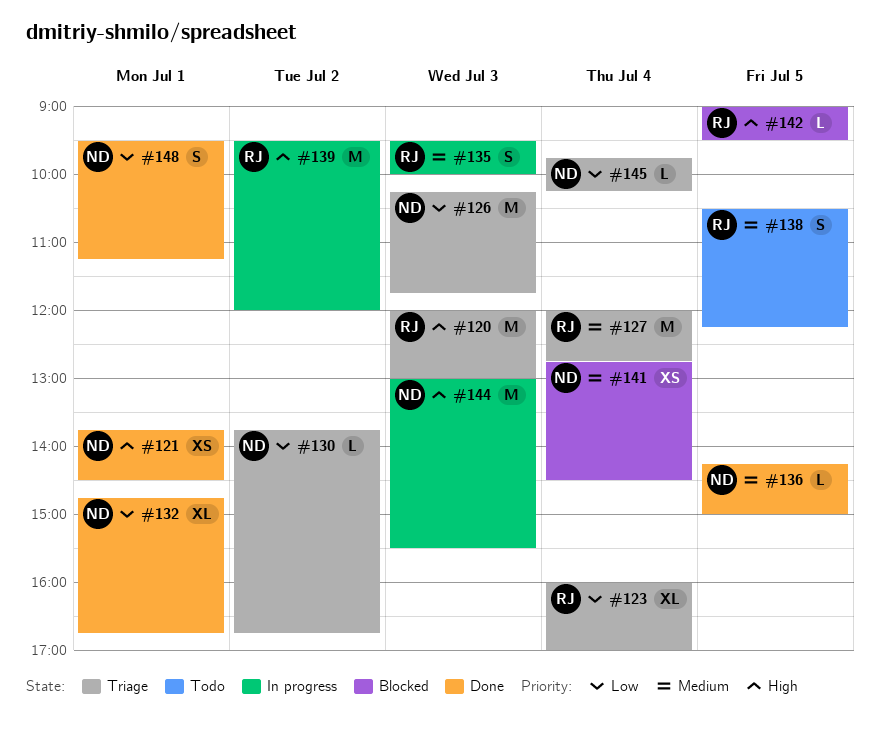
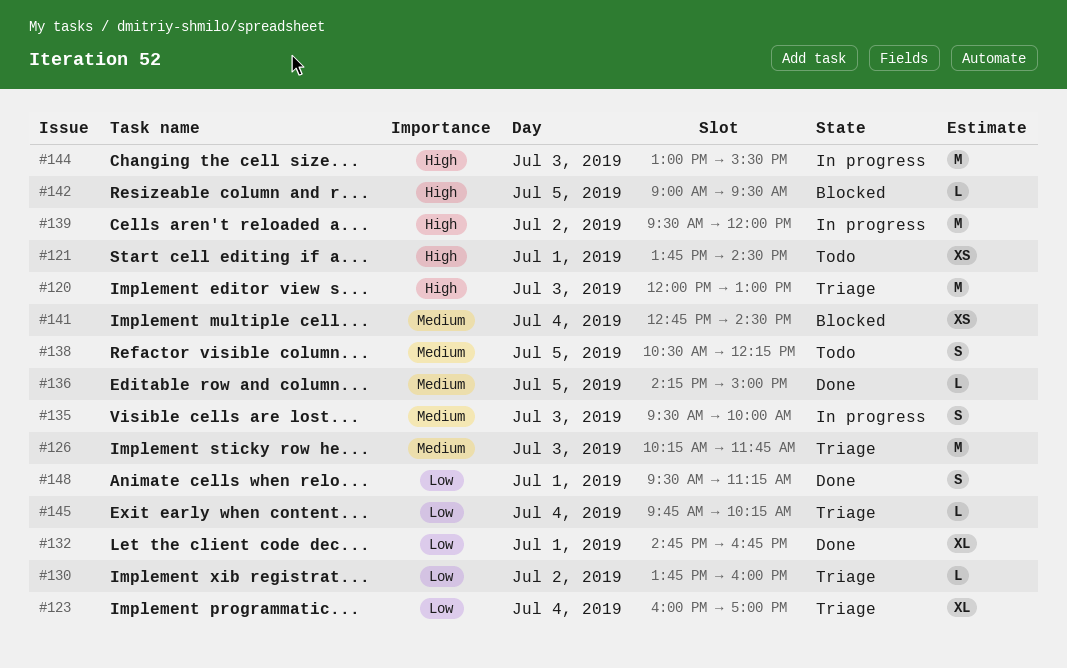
#121, status: Done -> Todo
#126, priority: Low -> Medium
#127: present -> none
#130, ends: 16:45 -> 16:00

